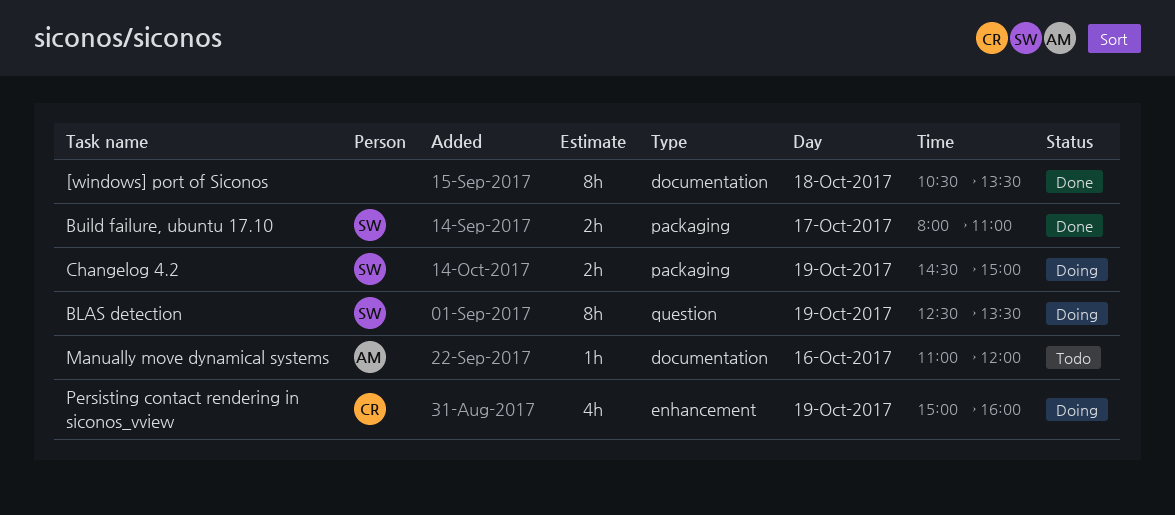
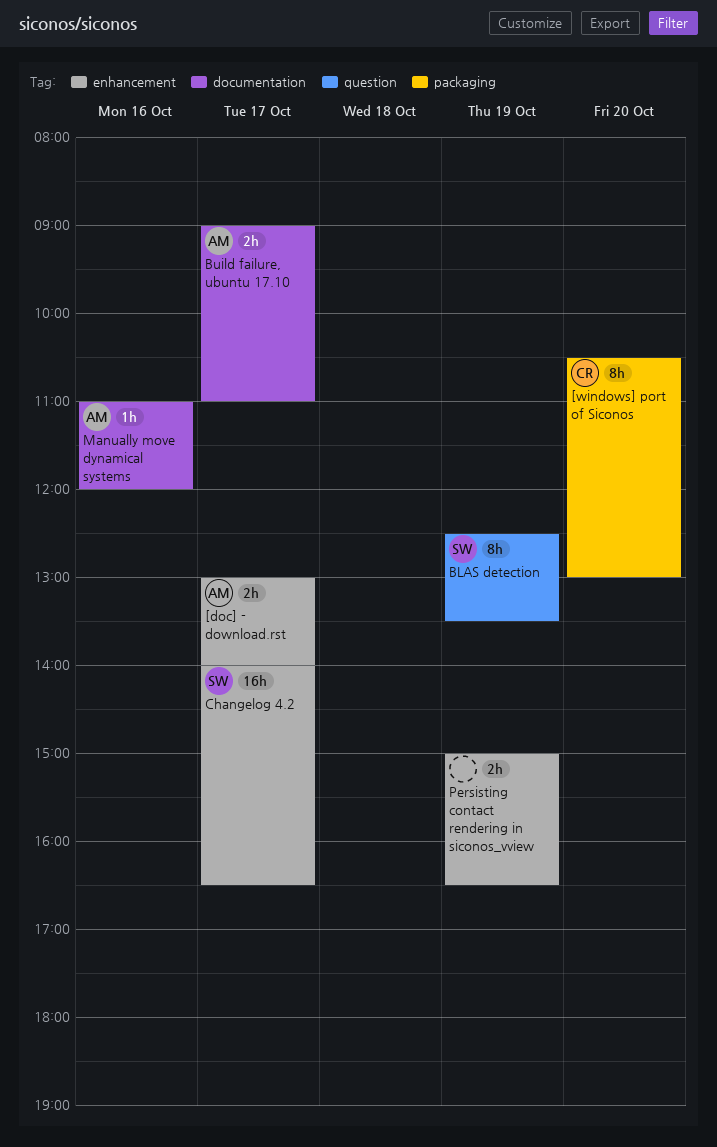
[doc] - download.rst: none -> present
[windows] port of Siconos, owner: none -> CR
[windows] port of Siconos, label: documentation -> packaging
[windows] port of Siconos, day: Oct 18 -> Oct 20
[windows] port of Siconos, ends: 13:30 -> 13:00
Build failure, ubuntu 17.10, owner: SW -> AM
Build failure, ubuntu 17.10, label: packaging -> documentation
Build failure, ubuntu 17.10, begins: 08:00 -> 09:00
Changelog 4.2, label: packaging -> enhancement
Changelog 4.2, estimate: 2h -> 16h
Changelog 4.2, day: Oct 19 -> Oct 17
Changelog 4.2, begins: 14:30 -> 14:00
Changelog 4.2, ends: 15:00 -> 16:30
Persisting contact rendering in siconos_vview, owner: CR -> none
Persisting contact rendering in siconos_vview, estimate: 4h -> 2h
Persisting contact rendering in siconos_vview, ends: 16:00 -> 16:30

